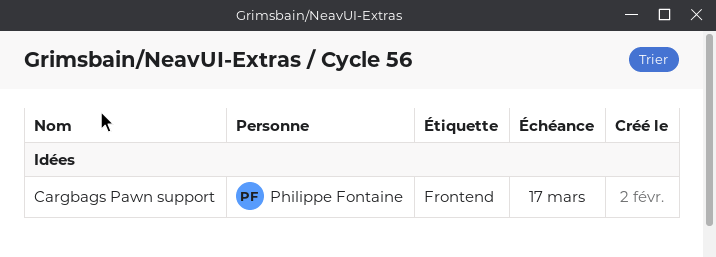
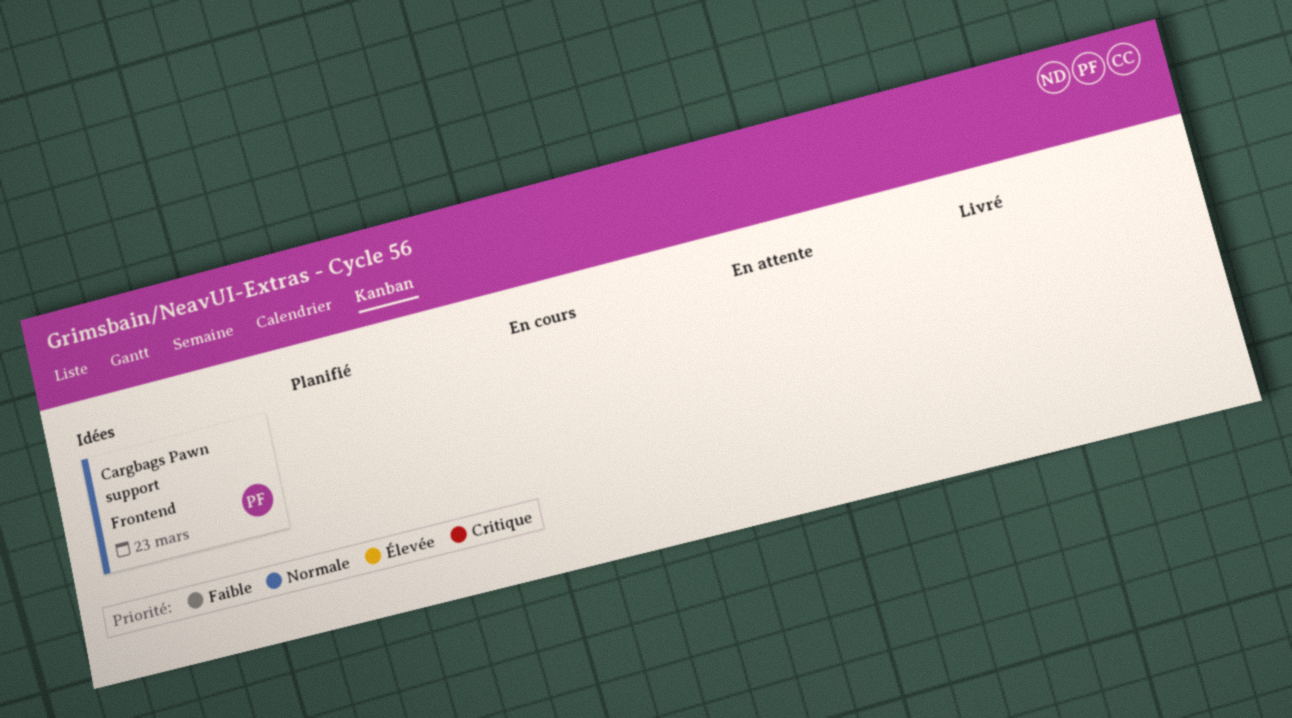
Cargbags Pawn support, due: Mar 17 -> Mar 23

